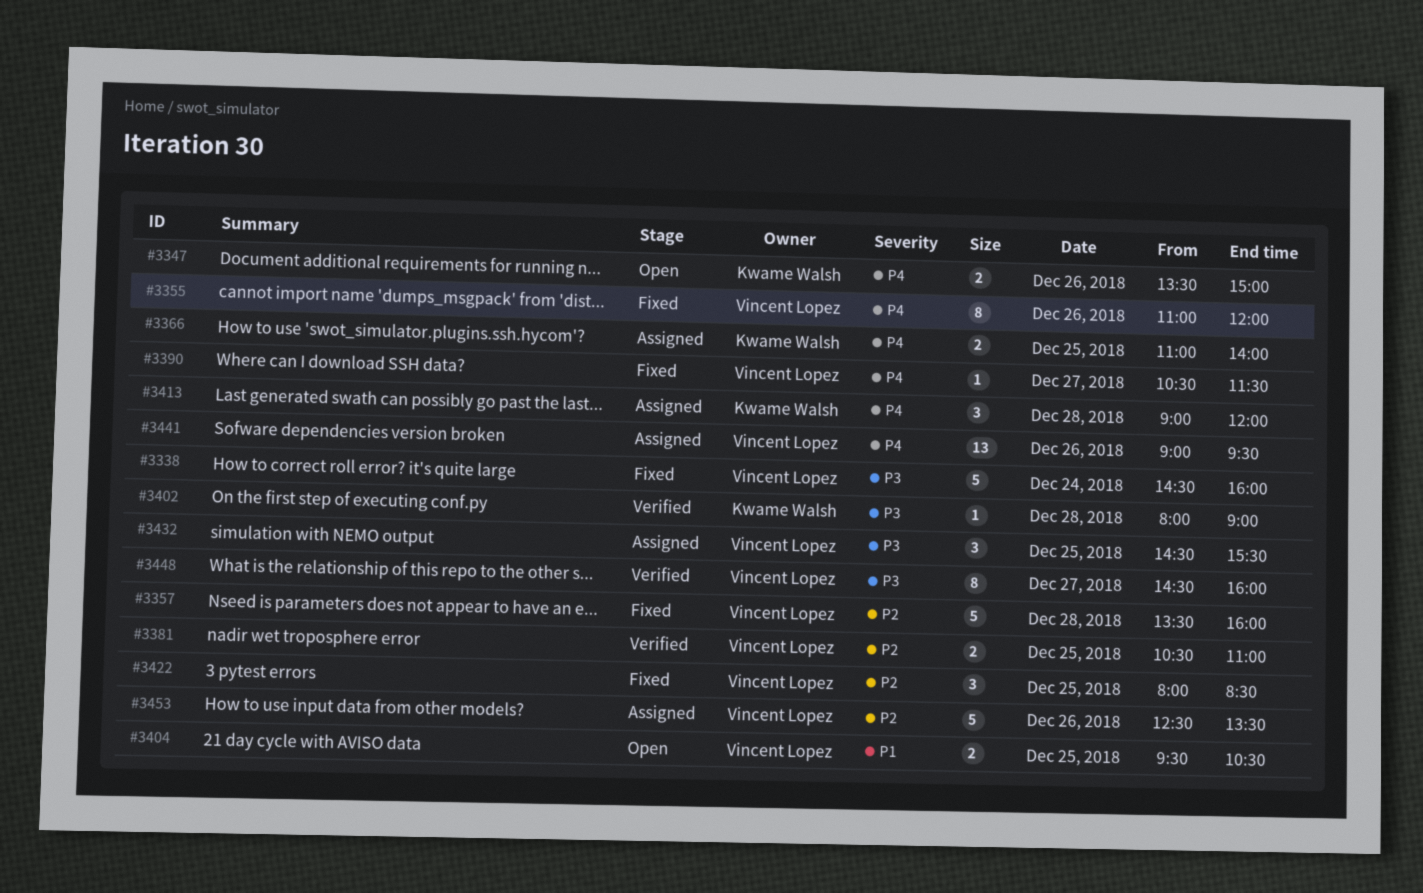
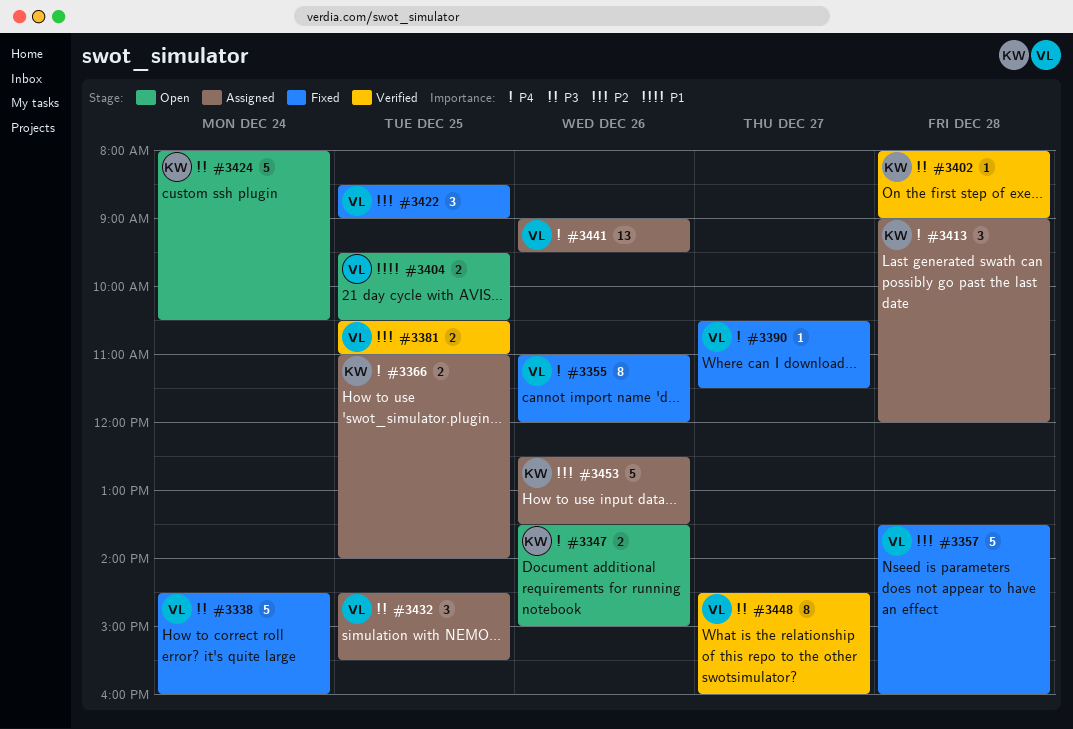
#3422, begins: 08:00 -> 08:30
#3422, ends: 08:30 -> 09:00
#3424: none -> present
#3453, owner: Vincent Lopez -> Kwame Walsh

